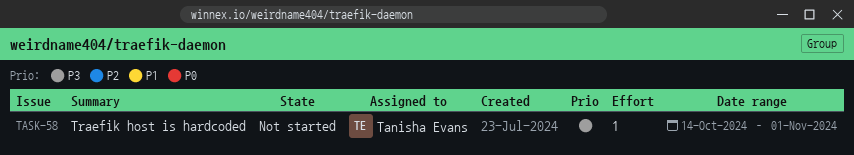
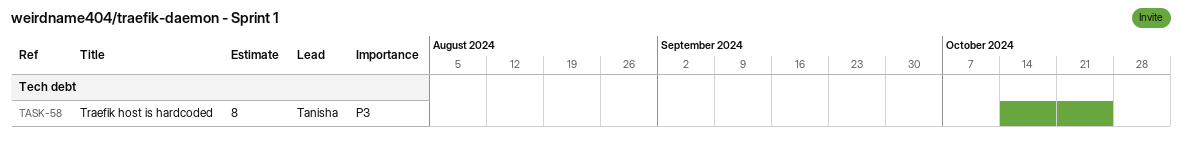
TASK-58, estimate: 1 -> 8
TASK-58, due: Nov 1 -> Oct 25

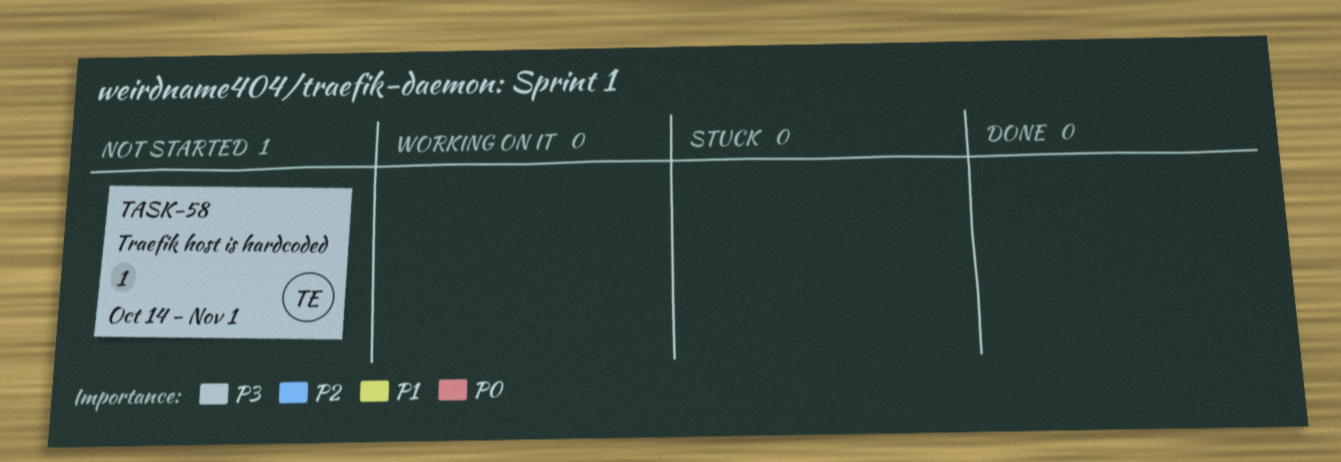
TASK-58, estimate: 8 -> 1
TASK-58, due: Oct 25 -> Nov 1

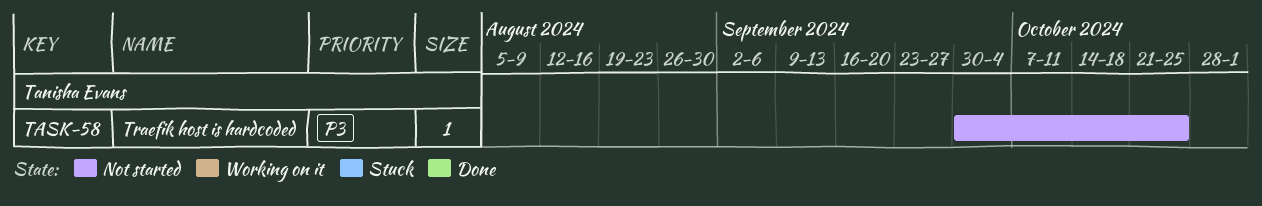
TASK-58, start: Oct 14 -> Sep 30
TASK-58, due: Nov 1 -> Oct 25

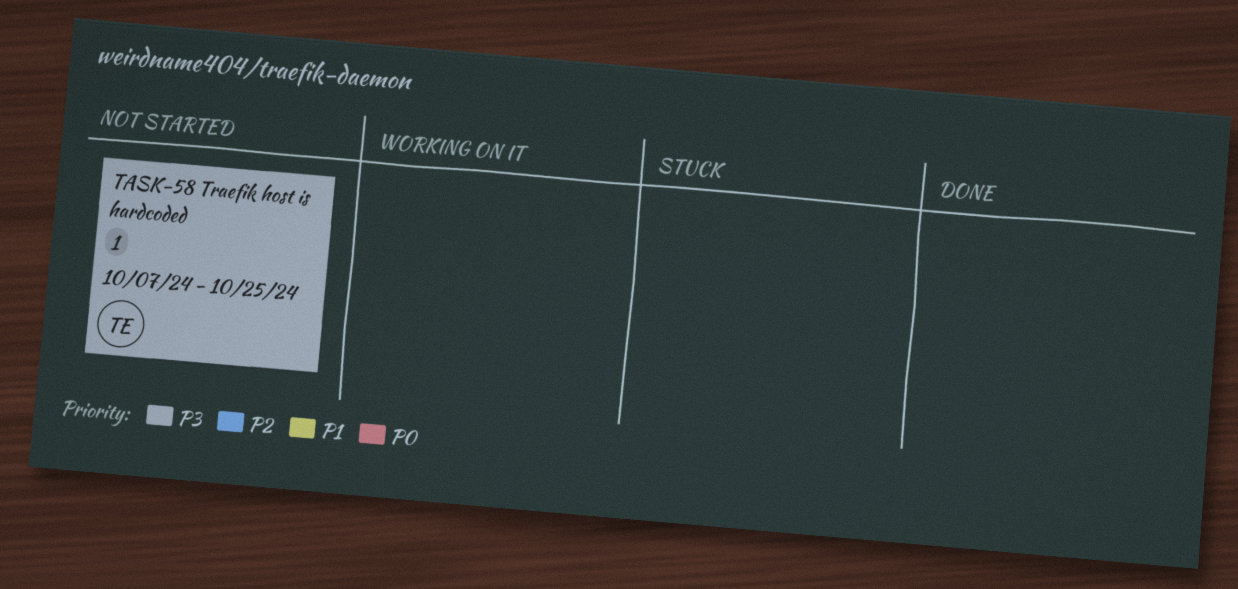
TASK-58, start: Sep 30 -> Oct 7

